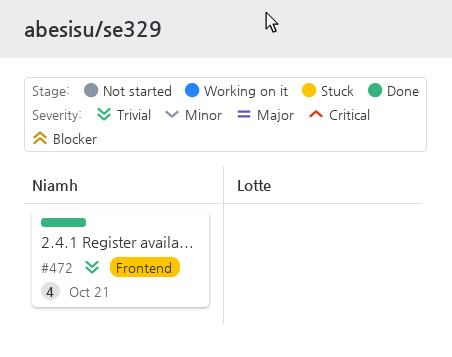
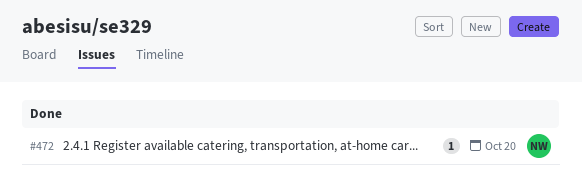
#472, estimate: 4 -> 1
#472, due: Oct 21 -> Oct 20

